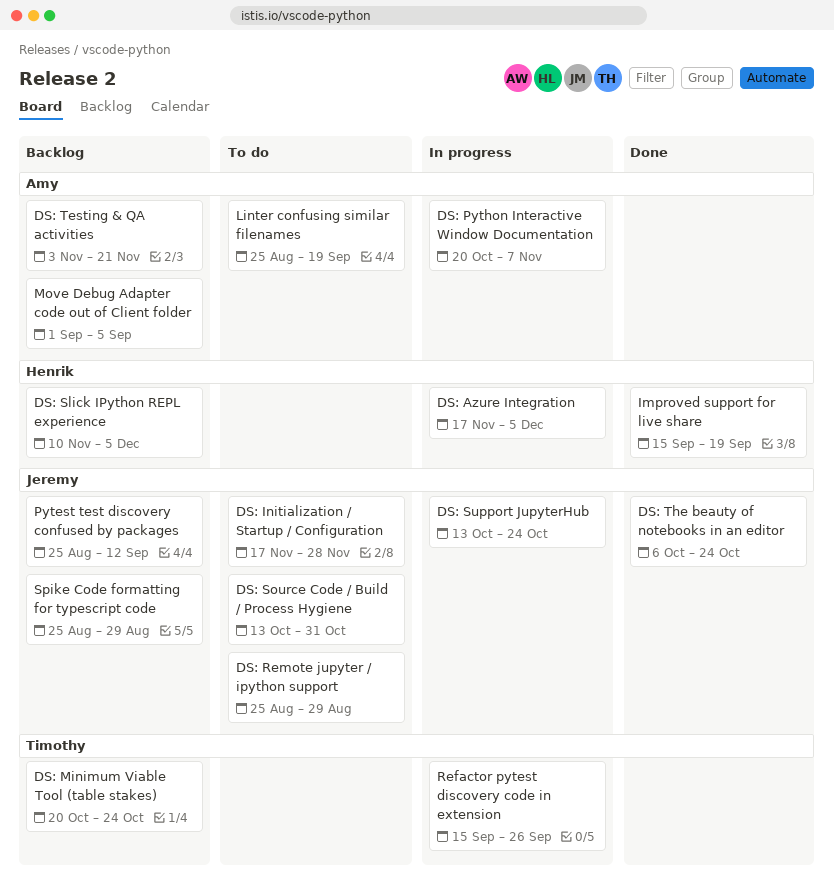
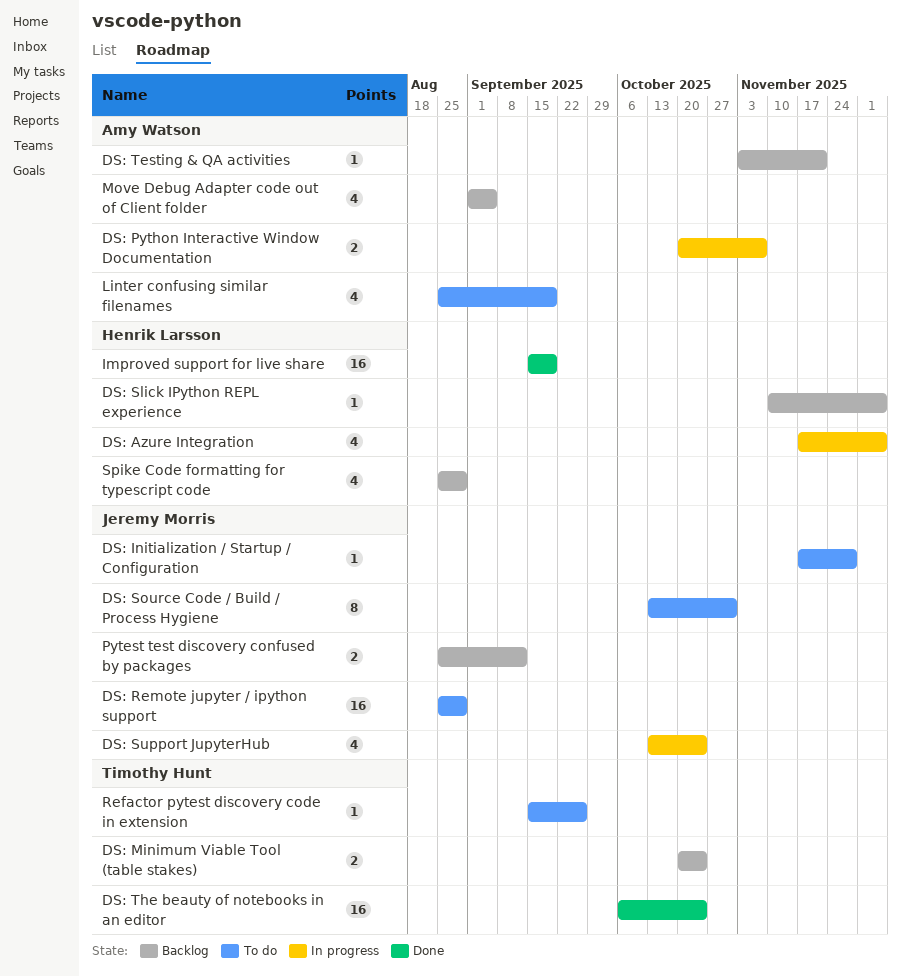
DS: The beauty of notebooks in an editor, owner: Jeremy Morris -> Timothy Hunt
Refactor pytest discovery code in extension, status: In progress -> To do
Spike Code formatting for typescript code, owner: Jeremy Morris -> Henrik Larsson

